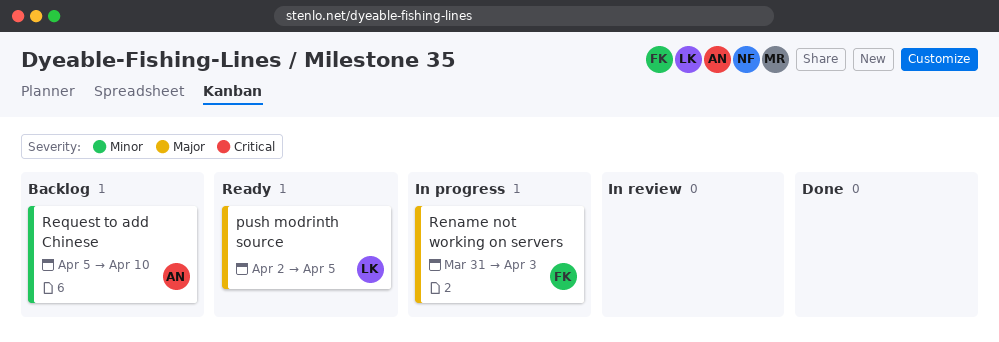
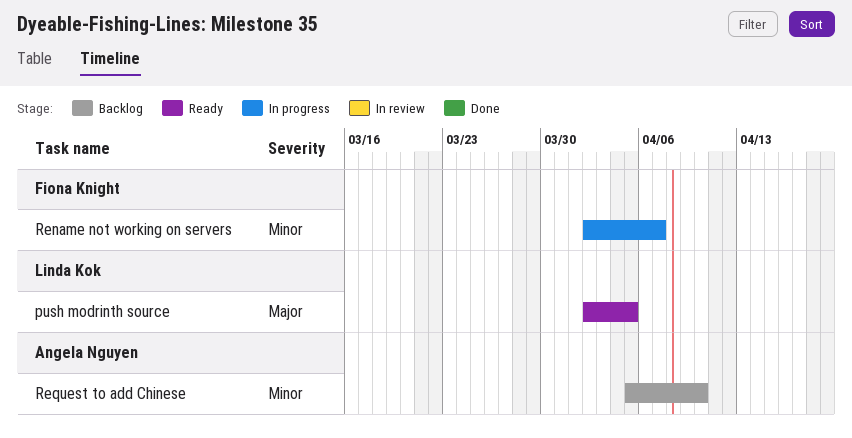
Rename not working on servers, priority: Major -> Minor
Rename not working on servers, start: Mar 31 -> Apr 2
Rename not working on servers, due: Apr 3 -> Apr 7

